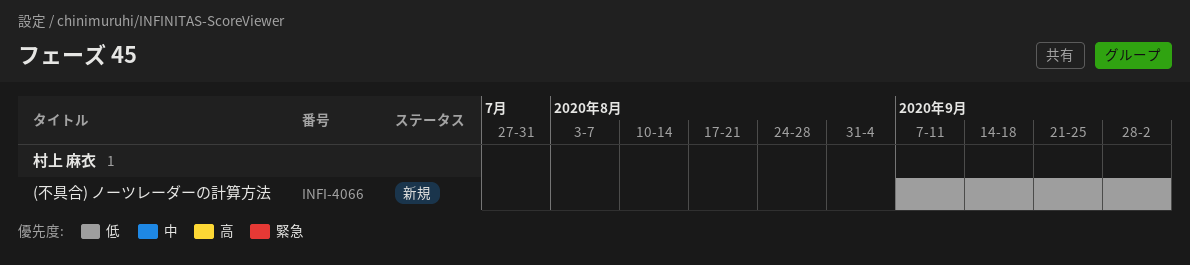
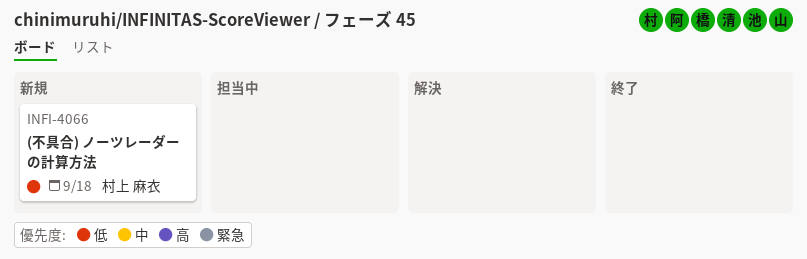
INFI-4066, due: Oct 2 -> Sep 18

